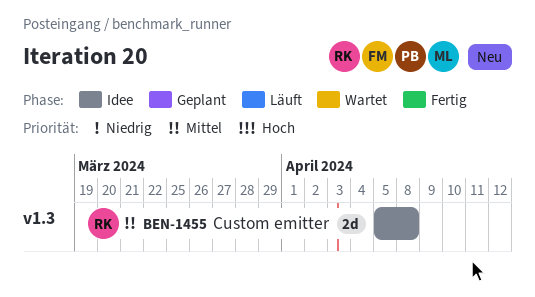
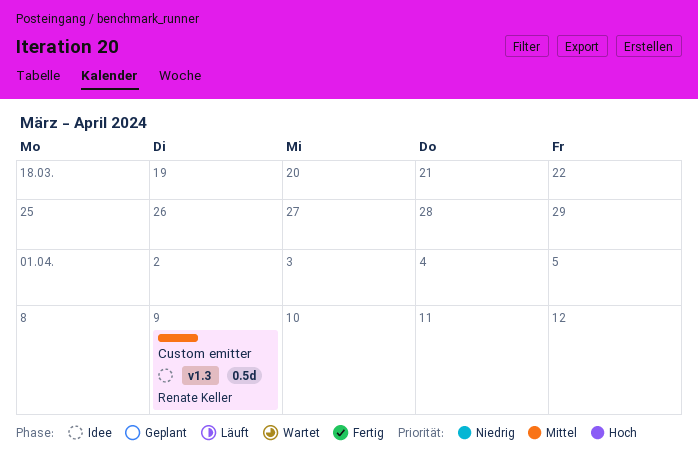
Custom emitter, estimate: 2d -> 0.5d
Custom emitter, due: Apr 8 -> Apr 9

